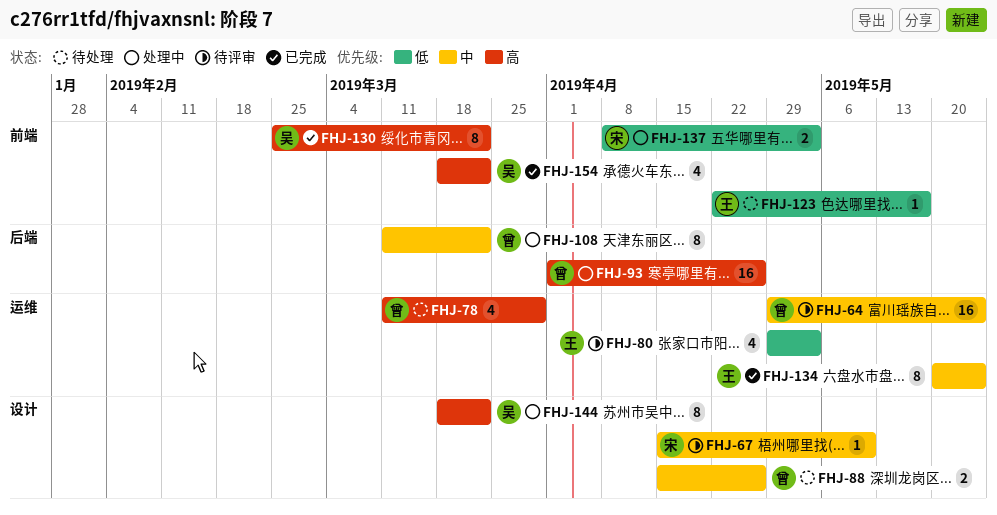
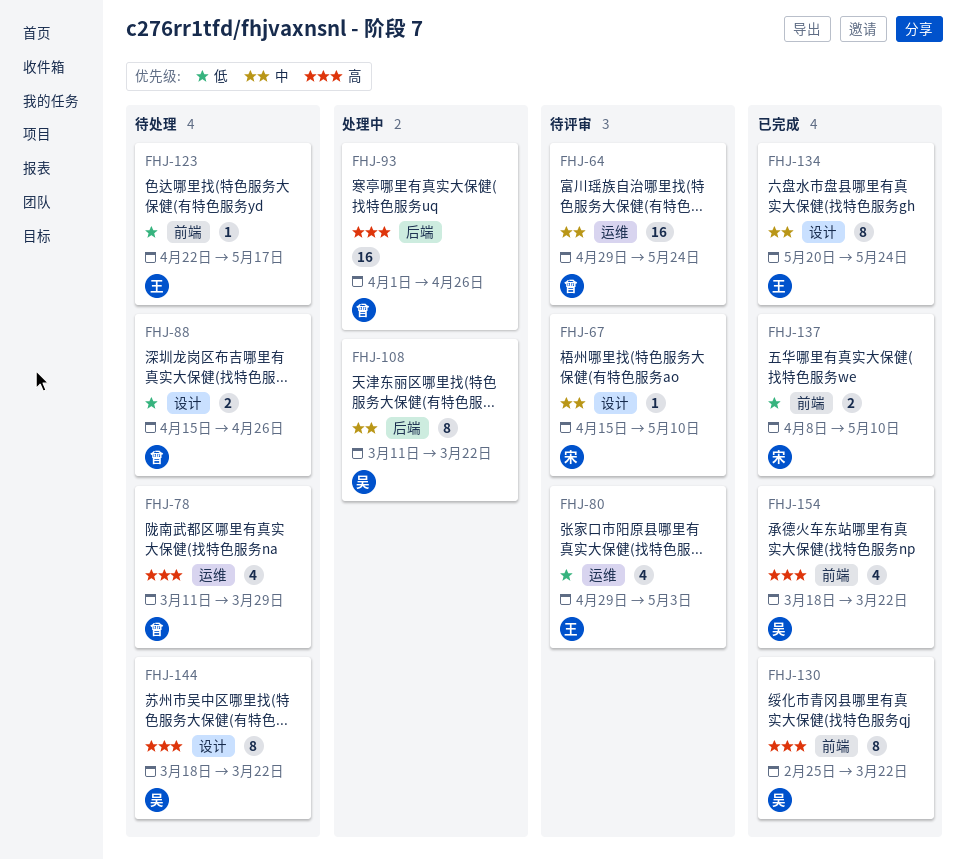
FHJ-88, priority: 中 -> 低
FHJ-108, owner: 曾 -> 吴
FHJ-134, label: 运维 -> 设计
FHJ-137, status: 处理中 -> 已完成
FHJ-137, due: May 3 -> May 10
FHJ-144, status: 处理中 -> 待处理

